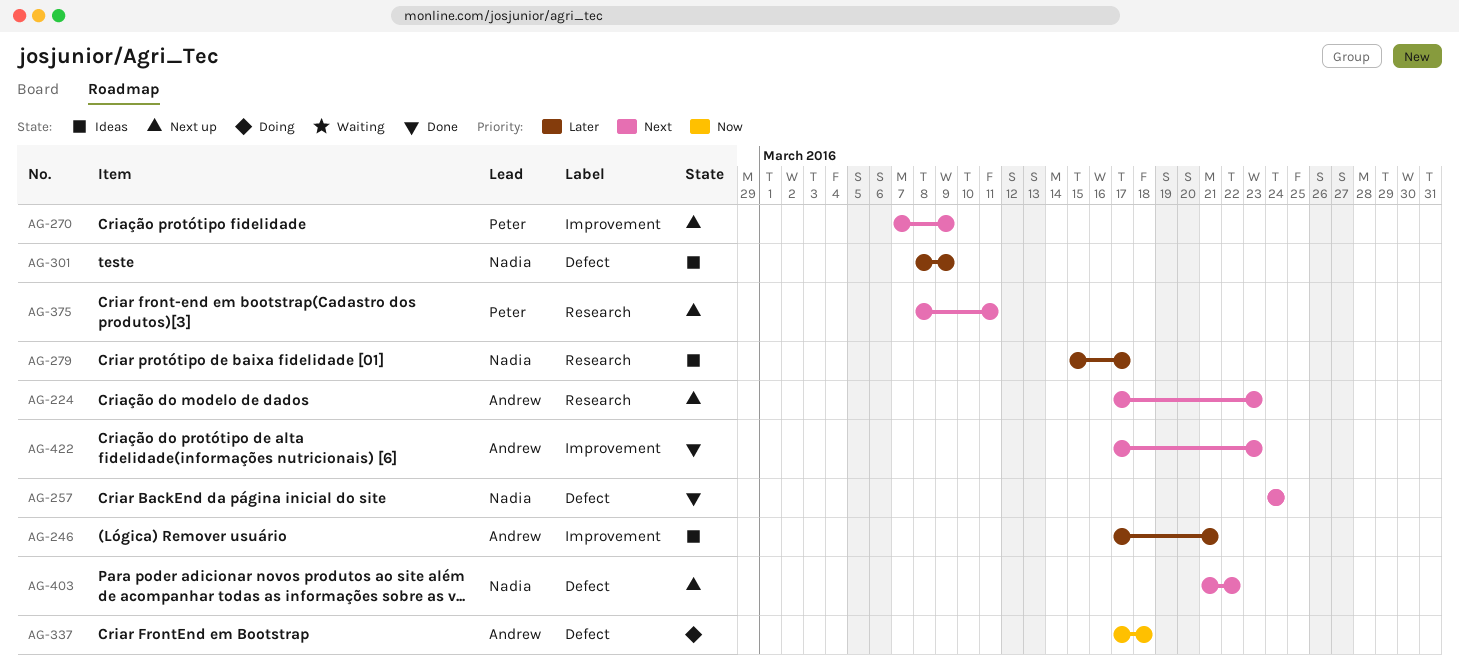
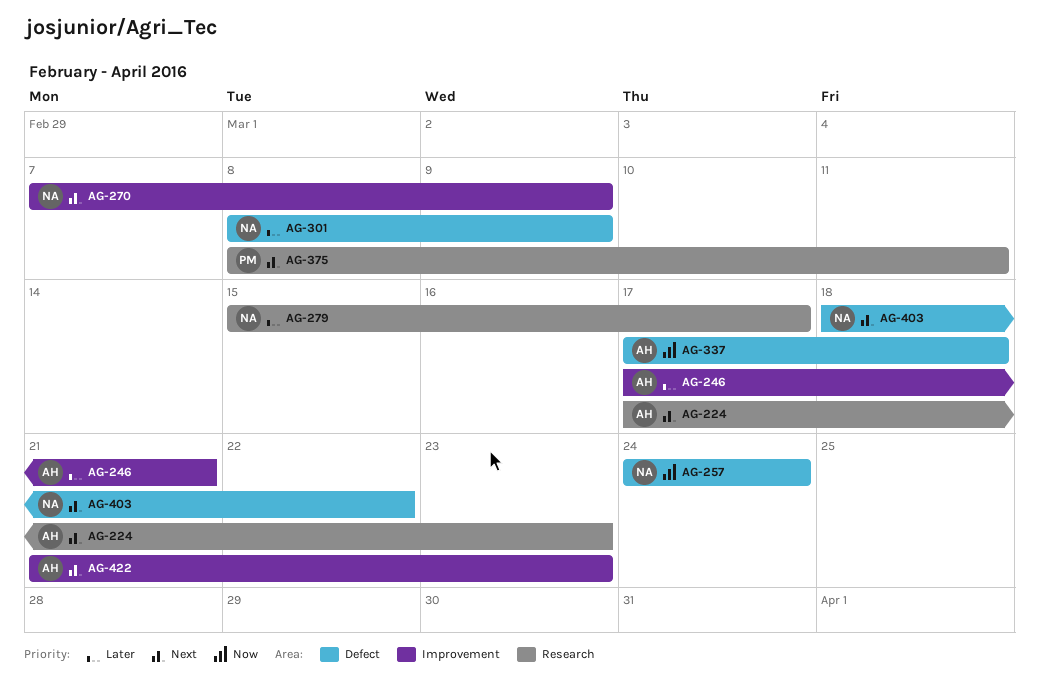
AG-257, priority: Next -> Now
AG-270, owner: Peter -> Nadia
AG-403, start: Mar 21 -> Mar 18
AG-422, start: Mar 17 -> Mar 21

